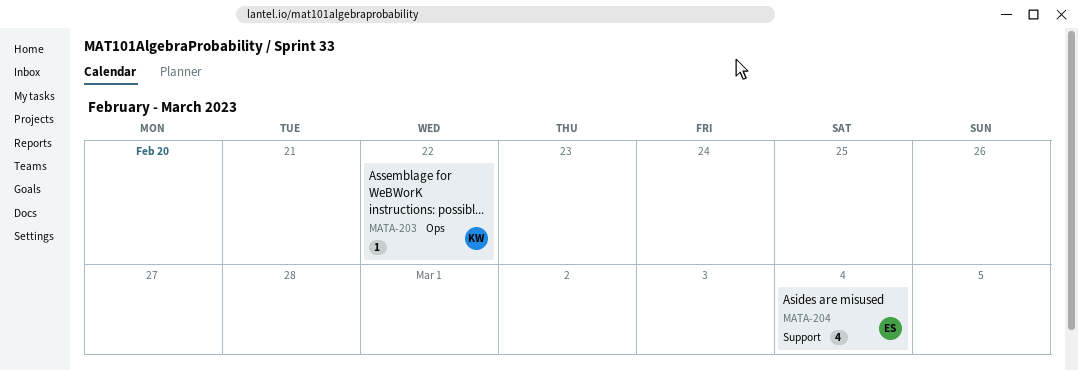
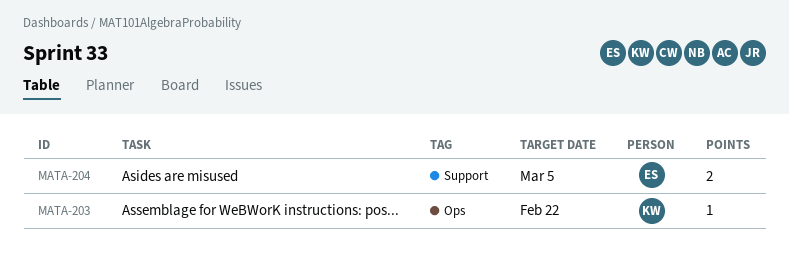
MATA-204, estimate: 4 -> 2
MATA-204, due: Mar 4 -> Mar 5

